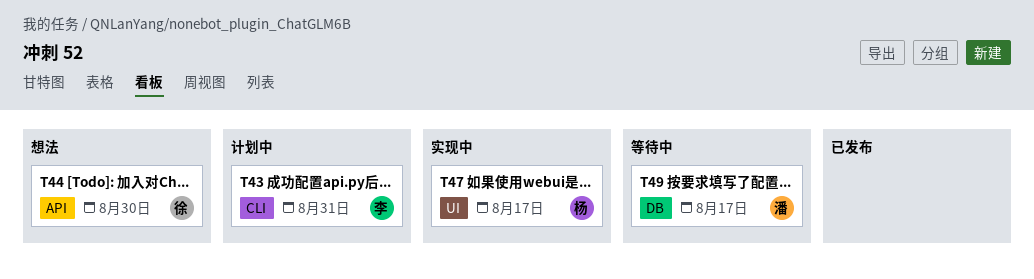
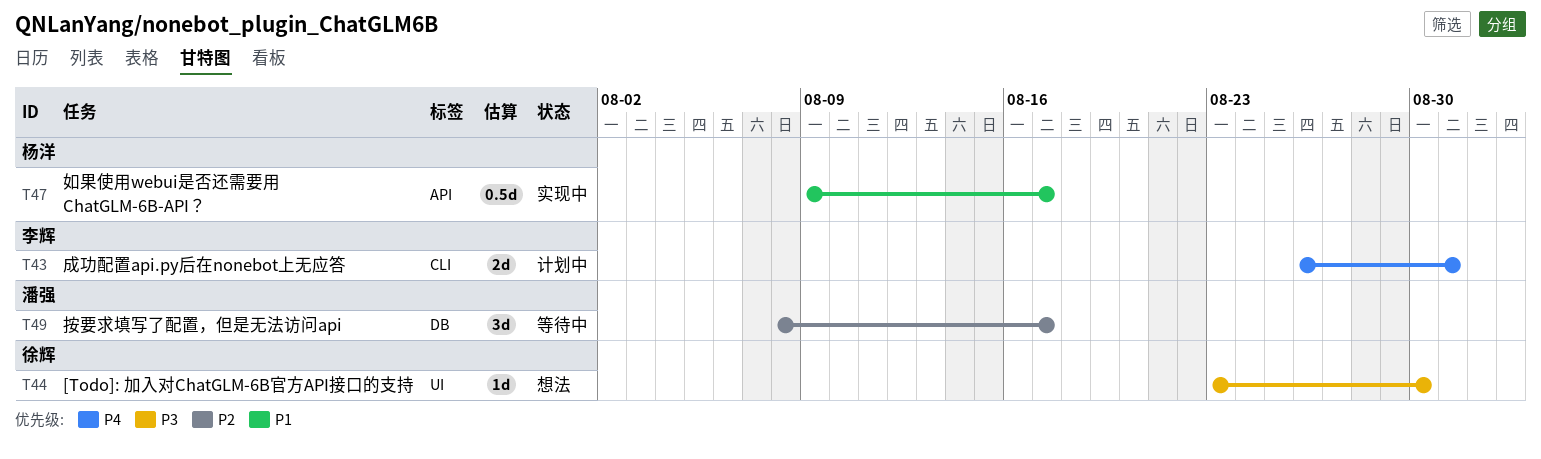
T44, label: API -> UI
T47, label: UI -> API

